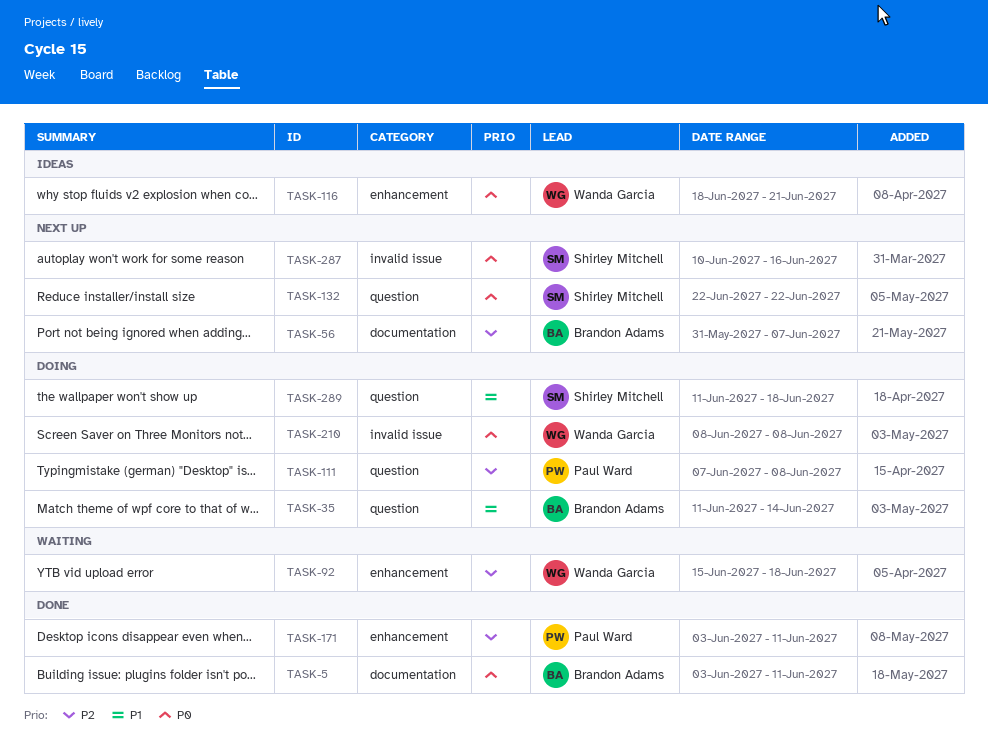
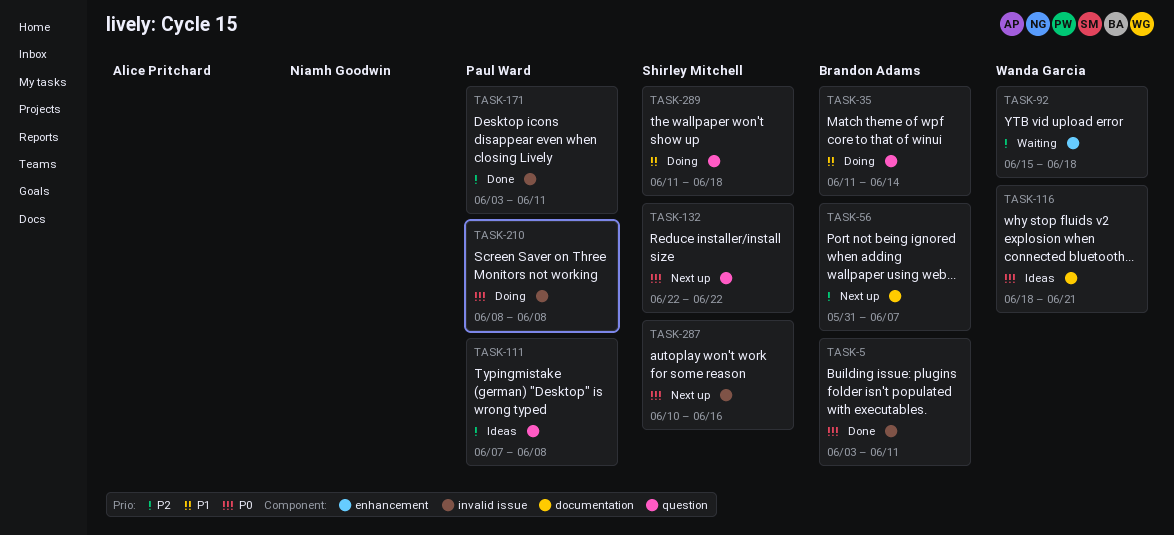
TASK-5, label: documentation -> invalid issue
TASK-111, status: Doing -> Ideas
TASK-116, label: enhancement -> documentation
TASK-171, label: enhancement -> invalid issue
TASK-210, owner: Wanda Garcia -> Paul Ward

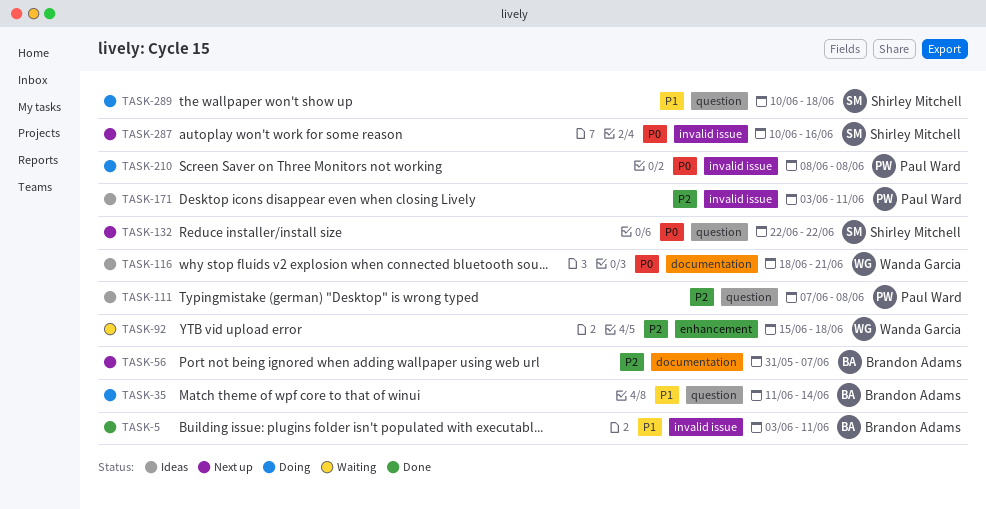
TASK-5, priority: P0 -> P1
TASK-171, status: Done -> Ideas
TASK-289, start: Jun 11 -> Jun 10

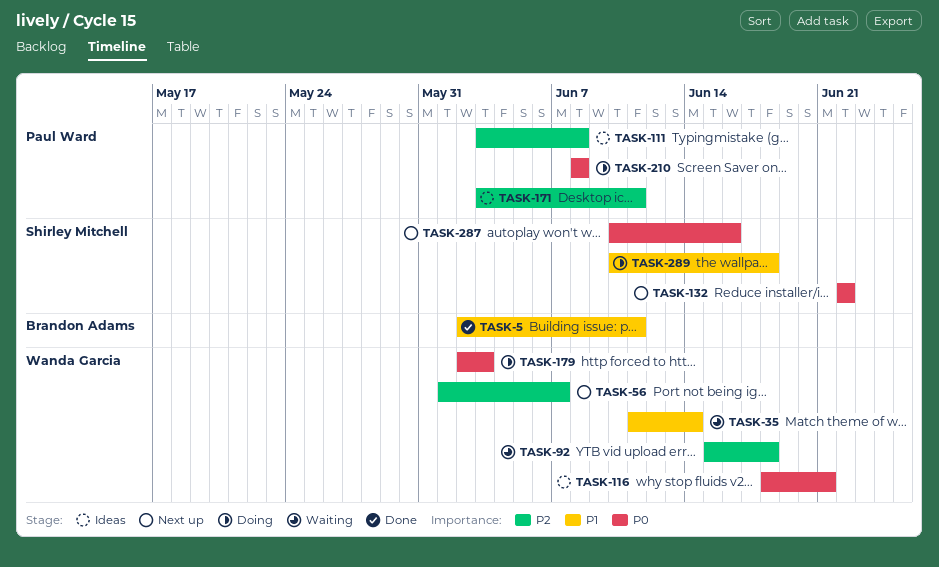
TASK-5, start: Jun 3 -> Jun 2
TASK-35, status: Doing -> Waiting
TASK-35, owner: Brandon Adams -> Wanda Garcia
TASK-56, owner: Brandon Adams -> Wanda Garcia
TASK-56, start: May 31 -> Jun 1
TASK-111, start: Jun 7 -> Jun 3
TASK-179: none -> present

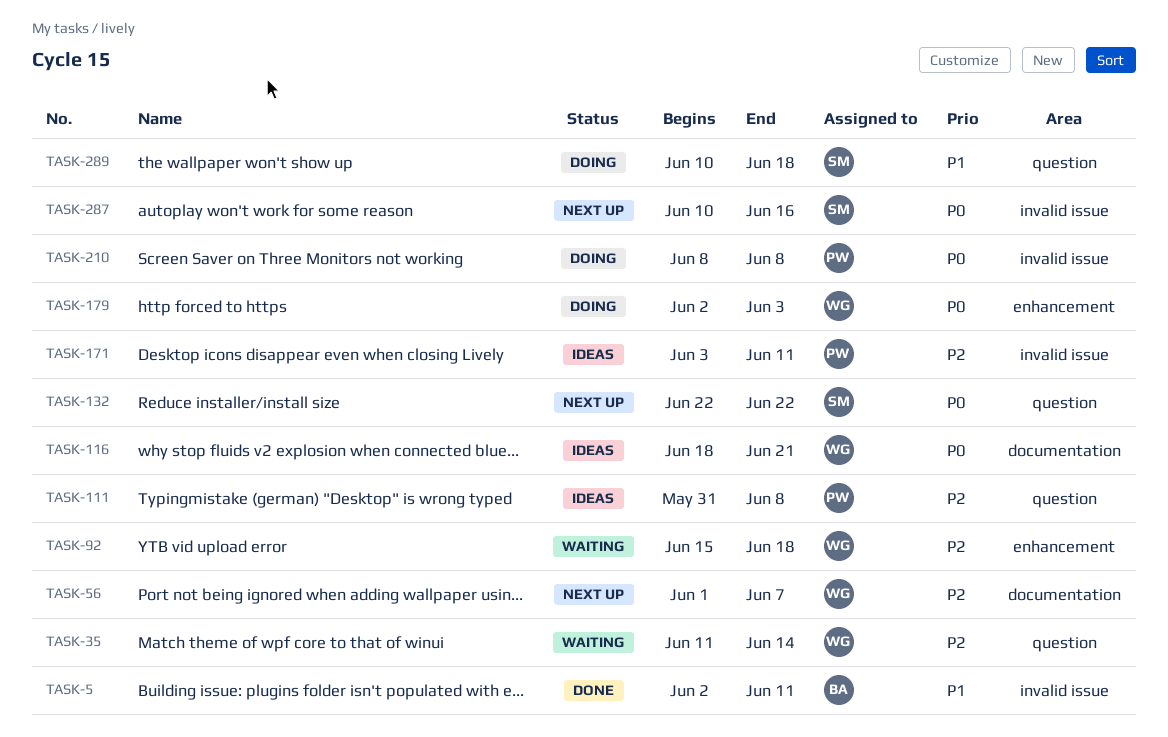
TASK-35, priority: P1 -> P2
TASK-111, start: Jun 3 -> May 31

